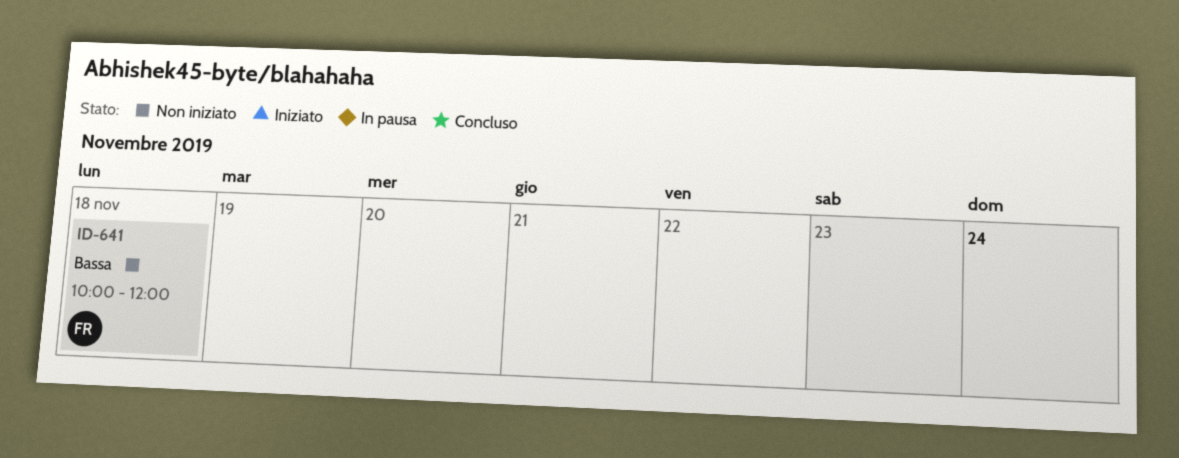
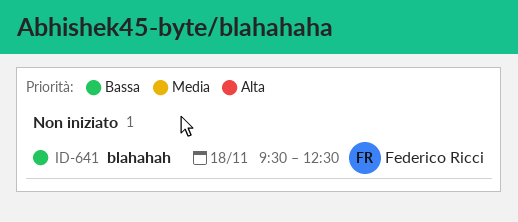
ID-641, begins: 10:00 -> 09:30
ID-641, ends: 12:00 -> 12:30

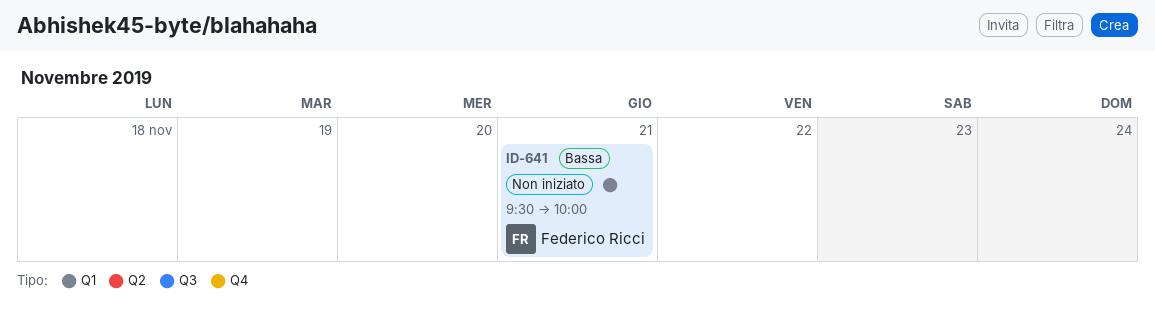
ID-641, day: Nov 18 -> Nov 21
ID-641, ends: 12:30 -> 10:00

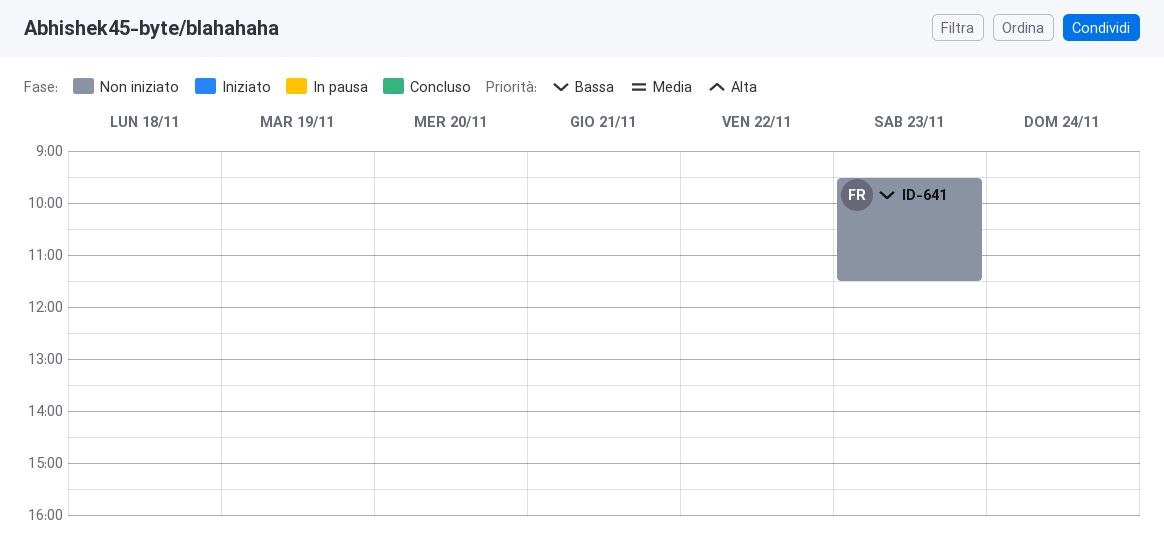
ID-641, day: Nov 21 -> Nov 23
ID-641, ends: 10:00 -> 11:30

